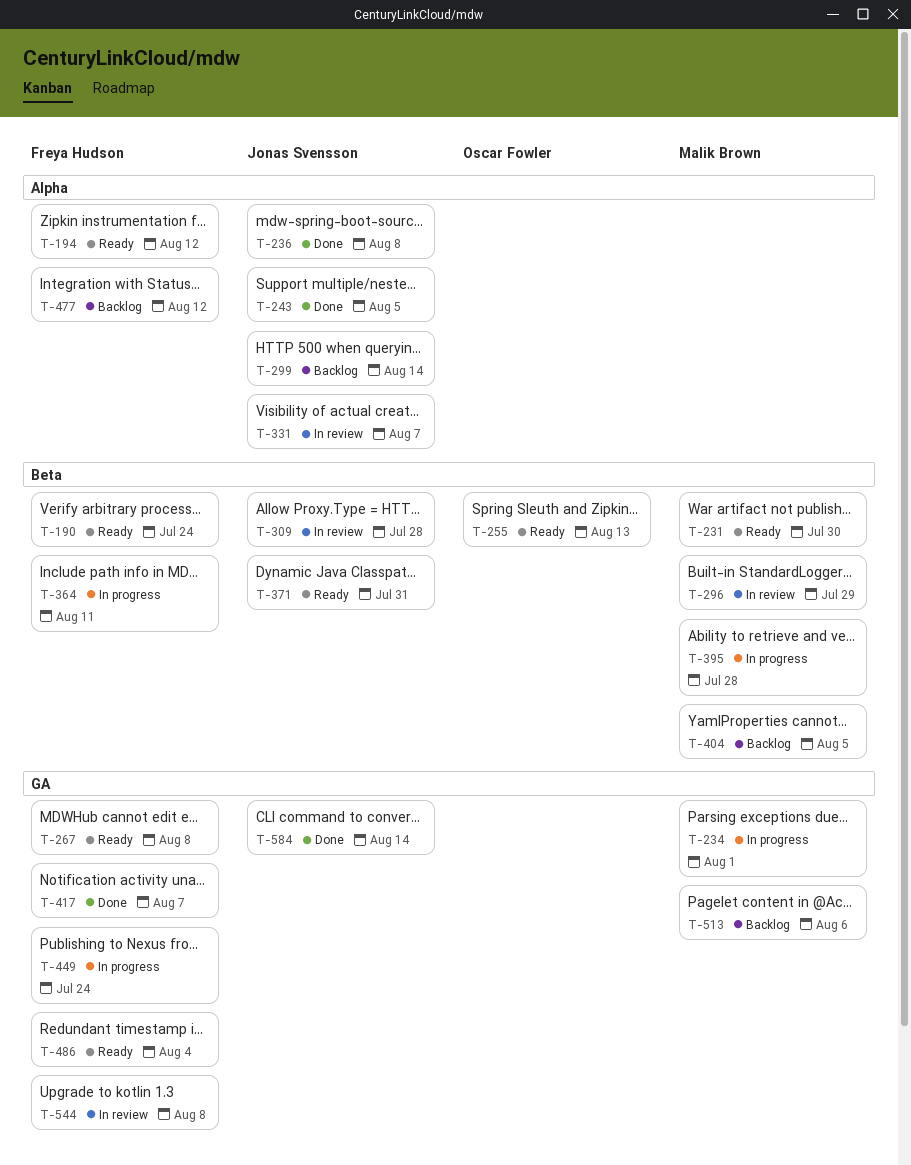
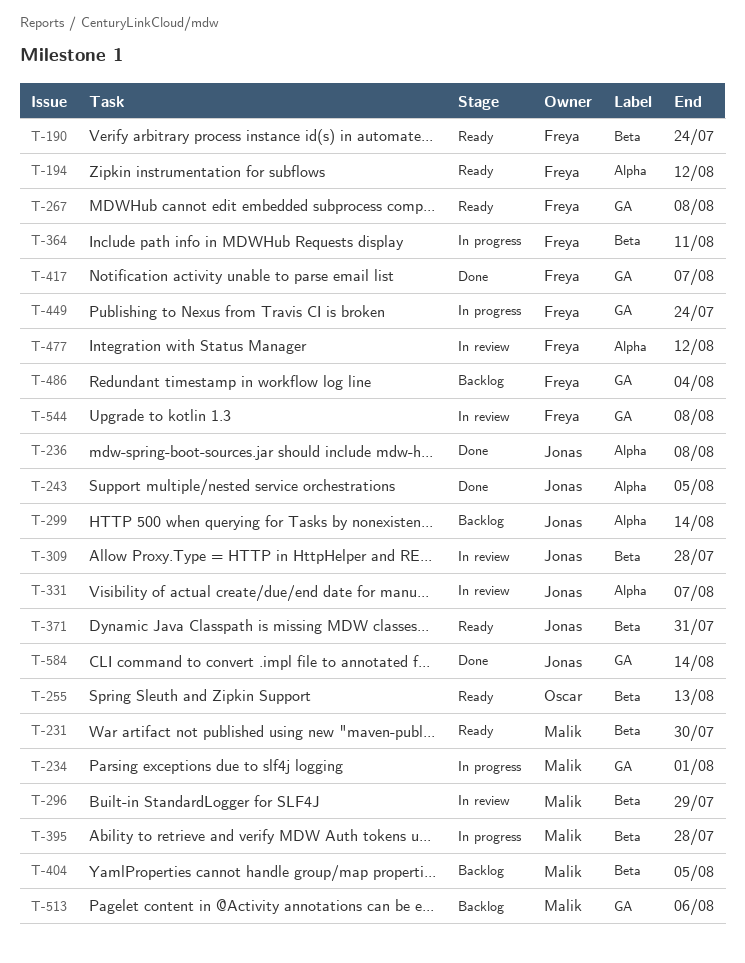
T-477, status: Backlog -> In review
T-486, status: Ready -> Backlog

